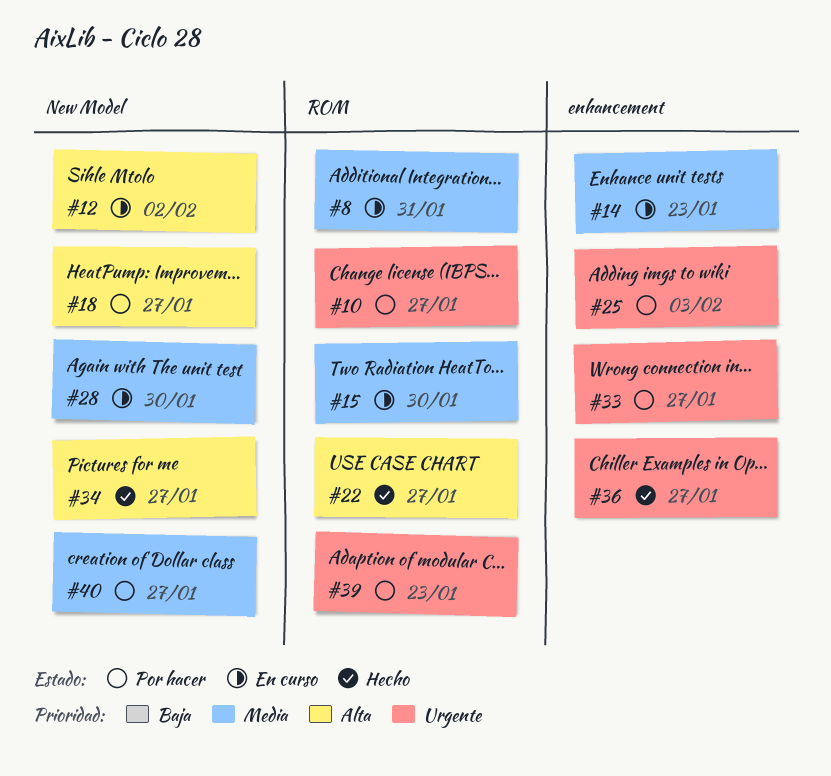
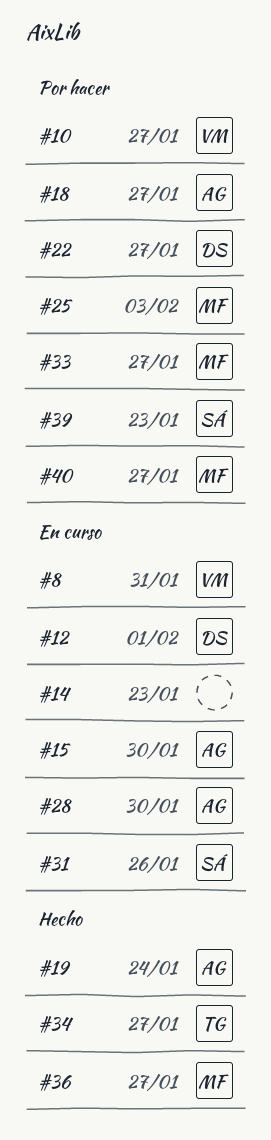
#12, due: Feb 2 -> Feb 1
#19: none -> present
#22, status: Hecho -> Por hacer
#31: none -> present

